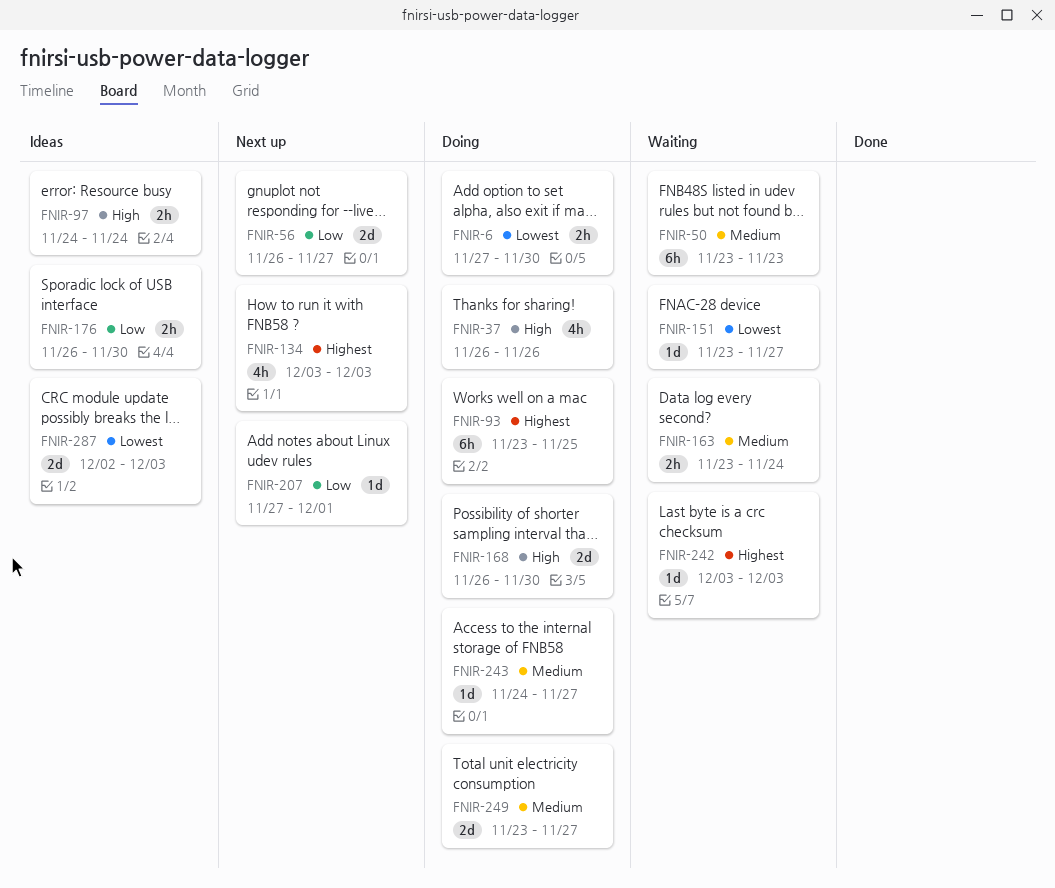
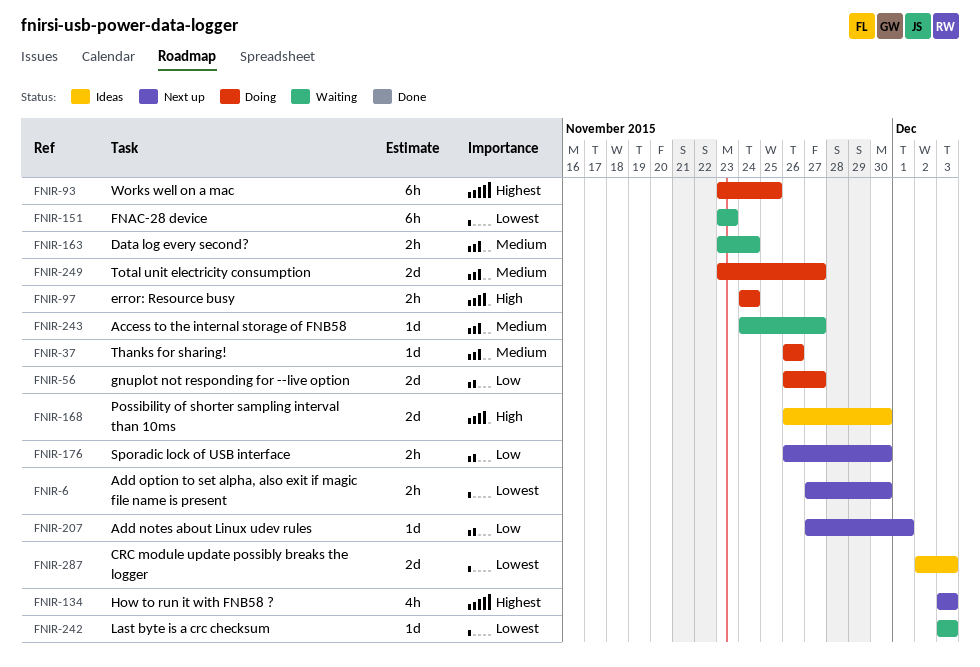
FNIR-6, status: Doing -> Next up
FNIR-37, priority: High -> Medium
FNIR-37, estimate: 4h -> 1d
FNIR-50: present -> none
FNIR-56, status: Next up -> Doing
FNIR-97, status: Ideas -> Doing
FNIR-151, estimate: 1d -> 6h
FNIR-151, due: Nov 27 -> Nov 23
FNIR-168, status: Doing -> Ideas
FNIR-176, status: Ideas -> Next up
FNIR-242, priority: Highest -> Lowest
FNIR-243, status: Doing -> Waiting

